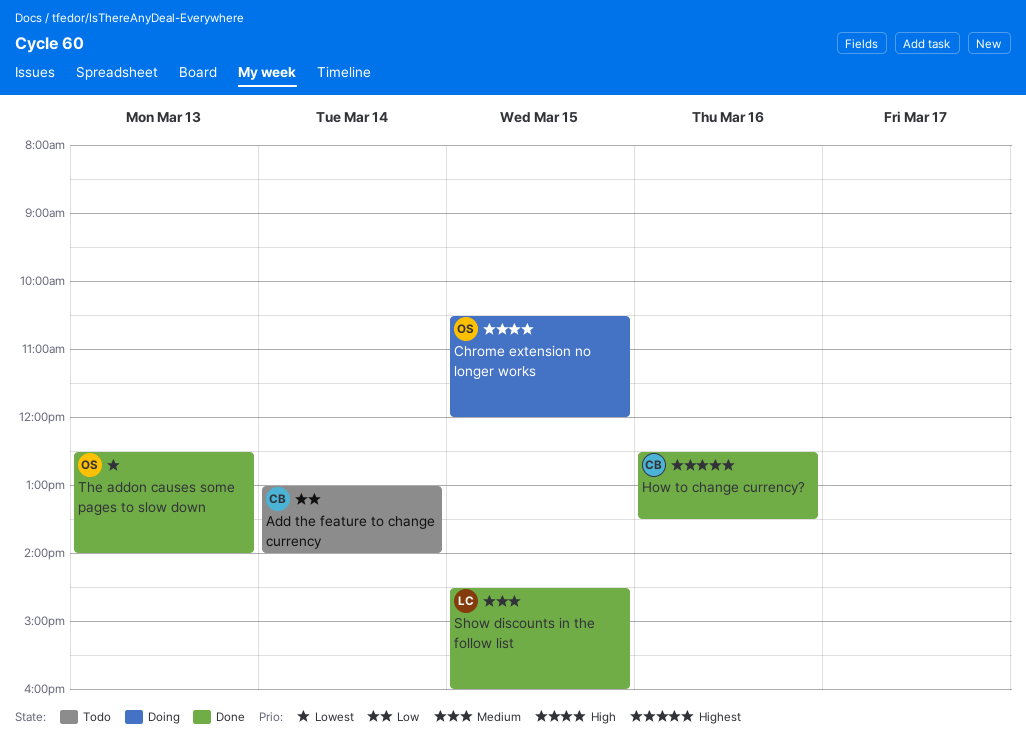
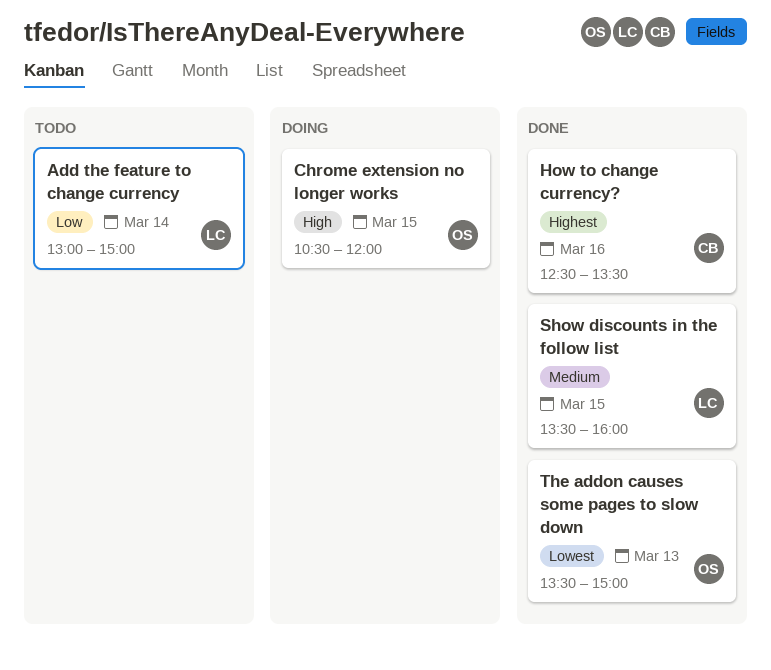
Add the feature to change currency, owner: CB -> LC
Add the feature to change currency, ends: 14:00 -> 15:00
Show discounts in the follow list, begins: 14:30 -> 13:30
The addon causes some pages to slow down, begins: 12:30 -> 13:30
The addon causes some pages to slow down, ends: 14:00 -> 15:00

